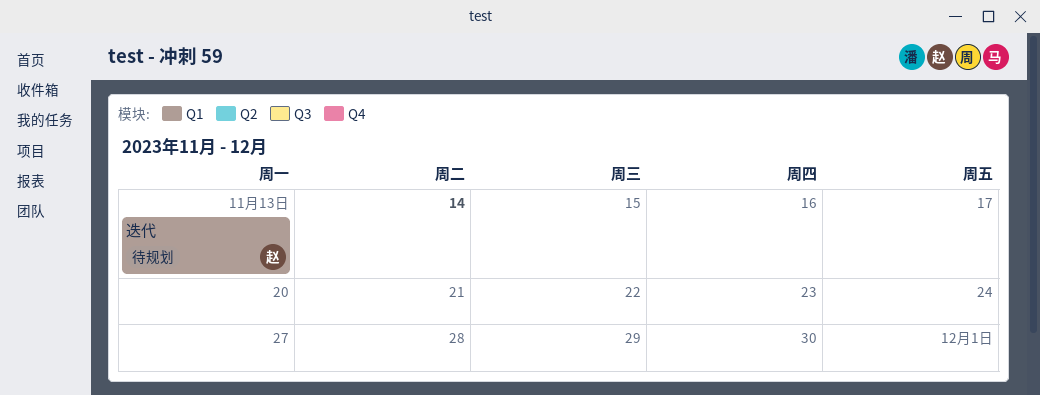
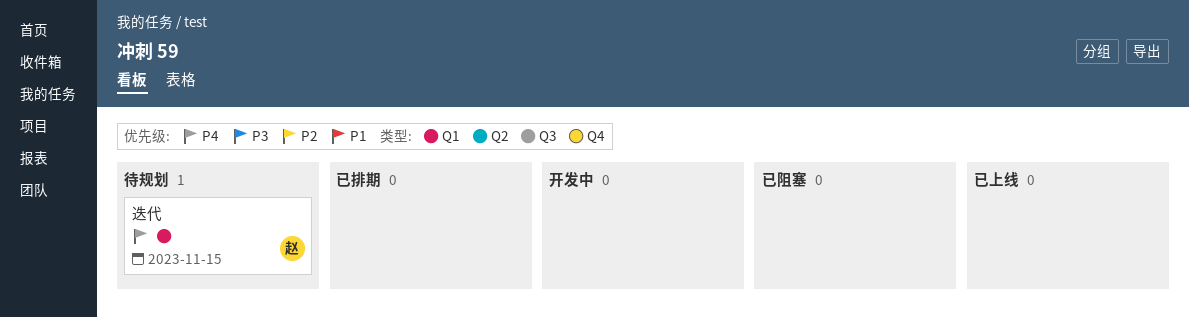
迭代, due: Nov 13 -> Nov 15

